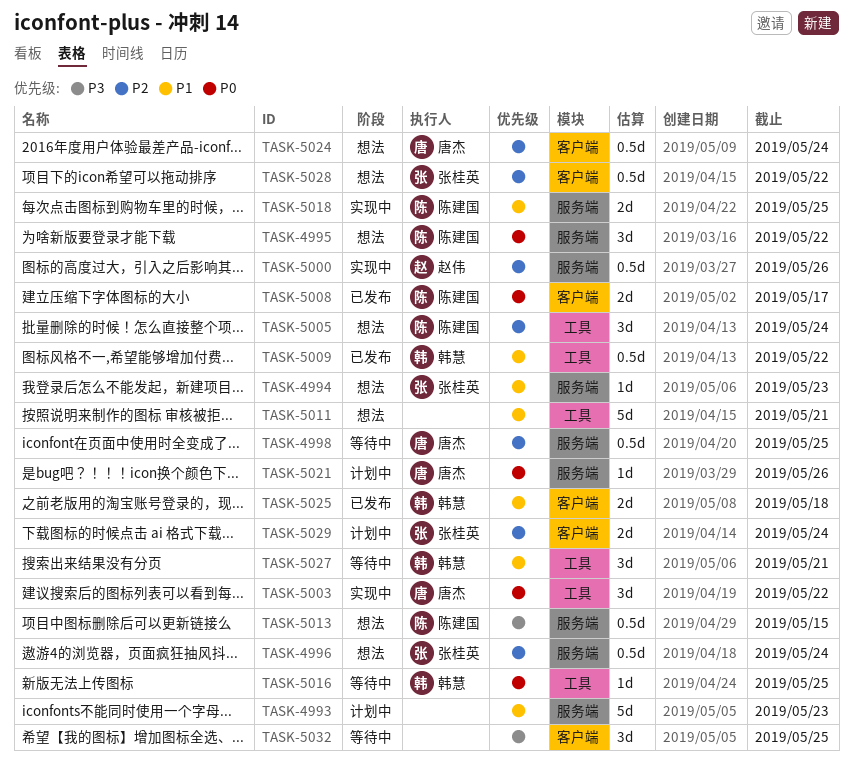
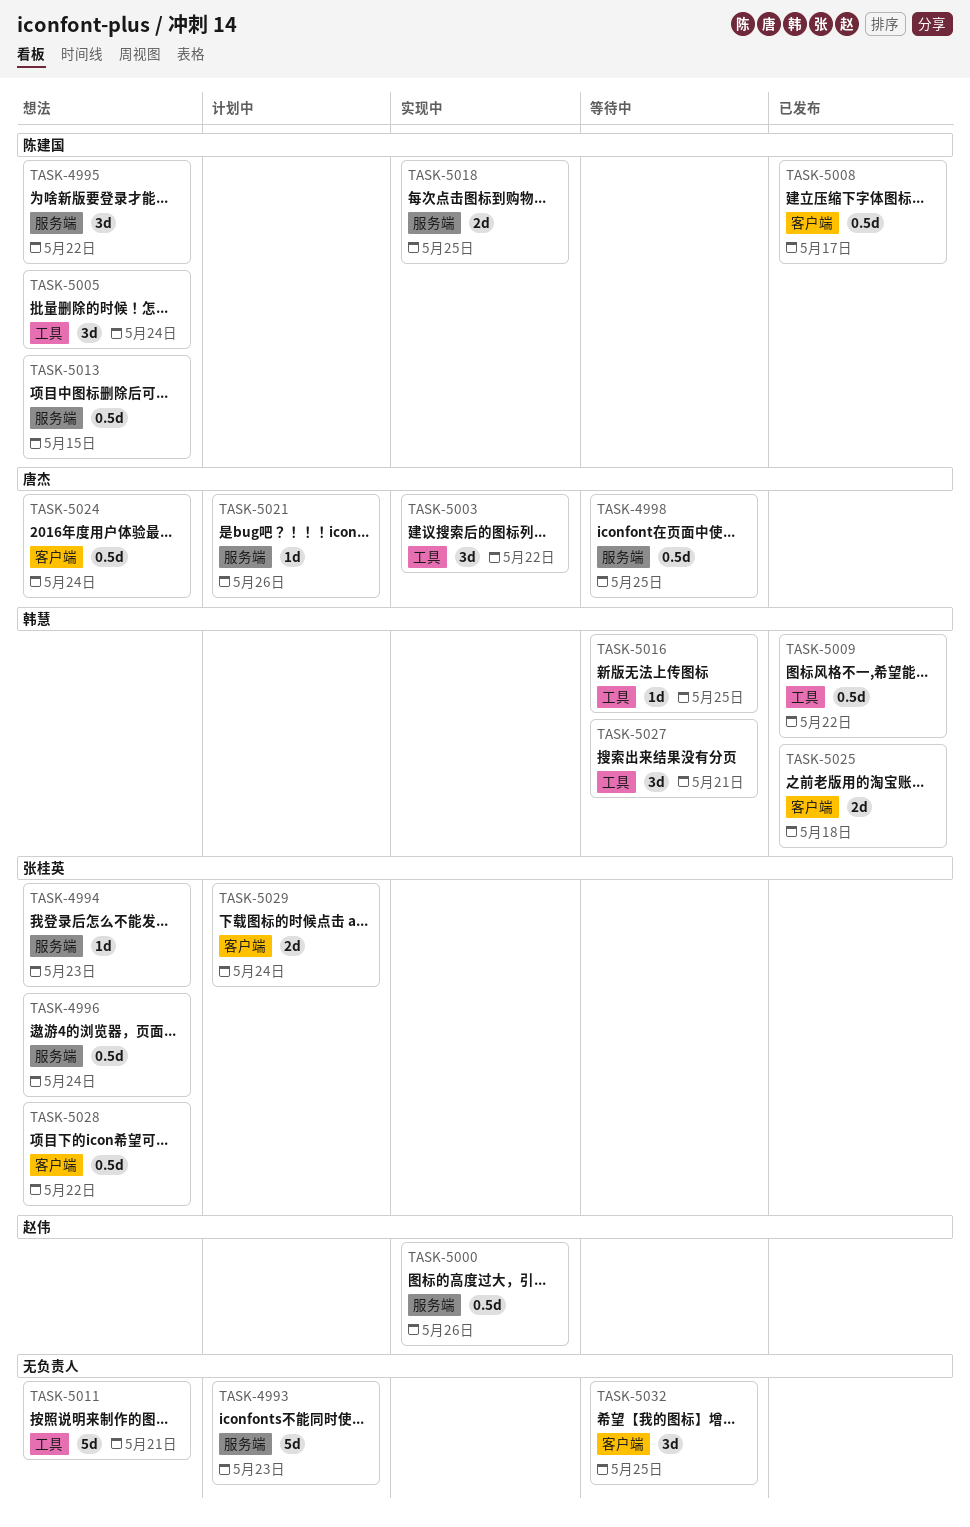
TASK-5008, estimate: 2d -> 0.5d

